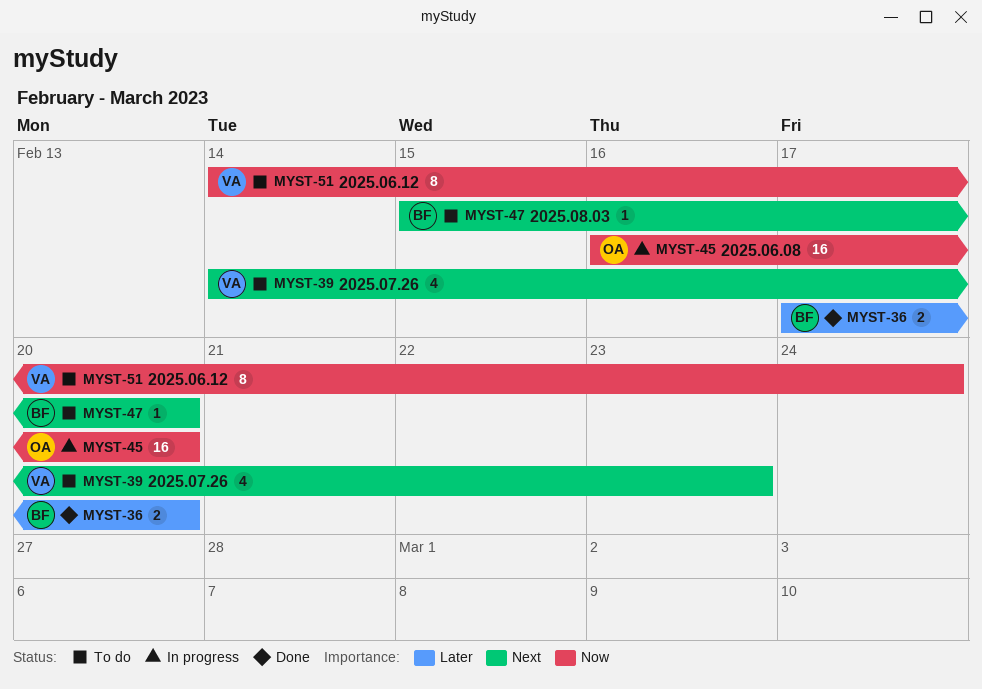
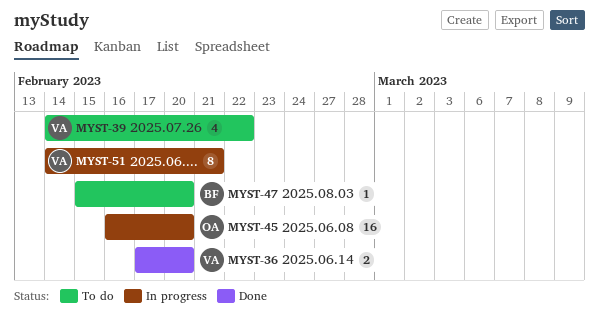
MYST-36, owner: BF -> VA
MYST-39, due: Feb 23 -> Feb 22
MYST-51, status: To do -> In progress
MYST-51, due: Feb 24 -> Feb 21

